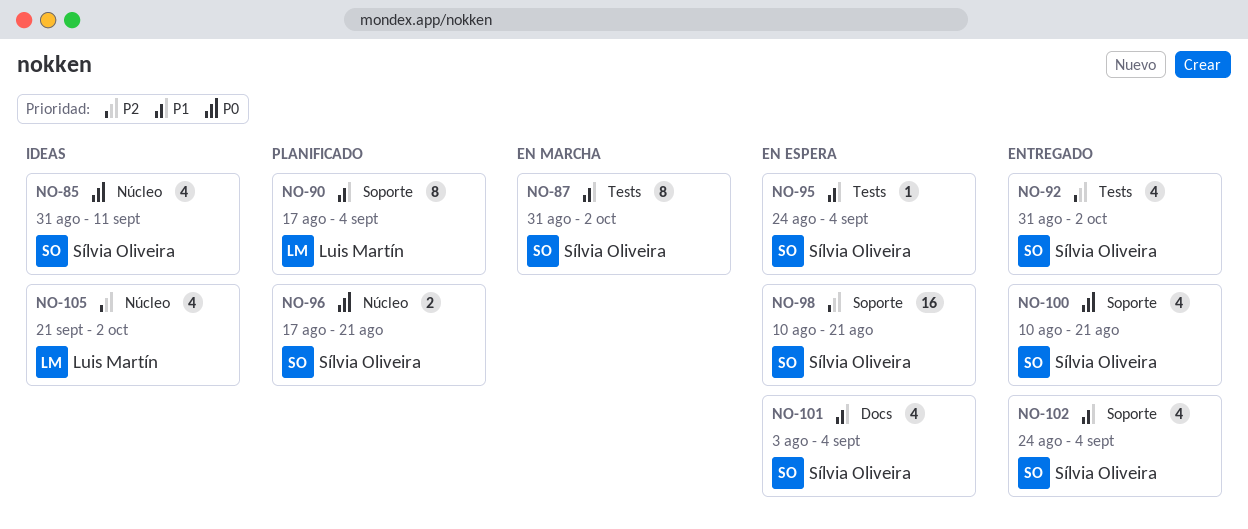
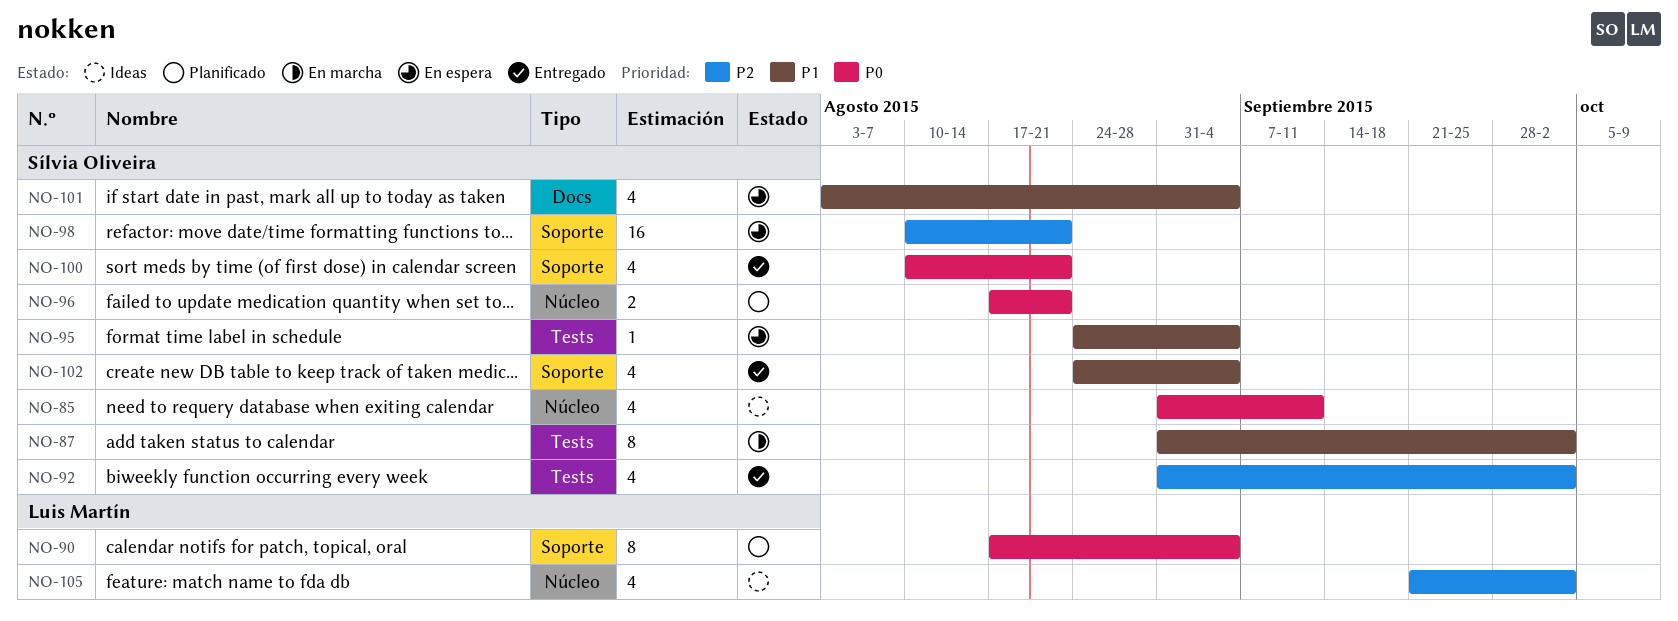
NO-90, priority: P1 -> P0

